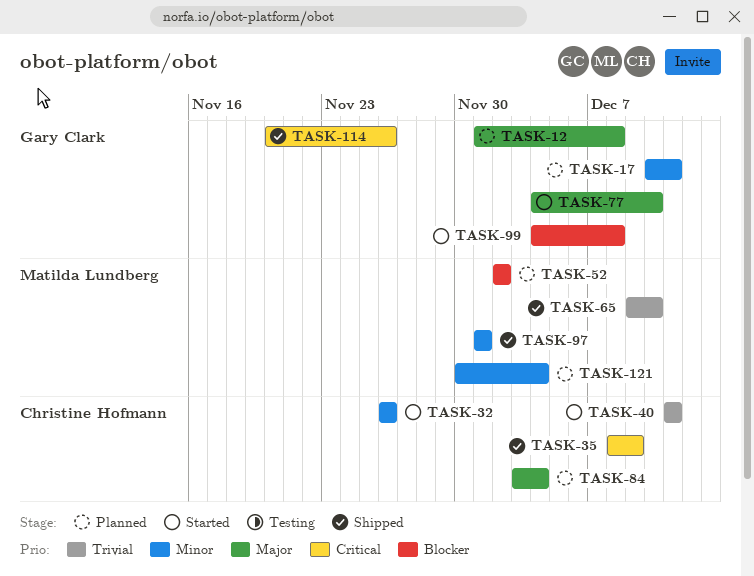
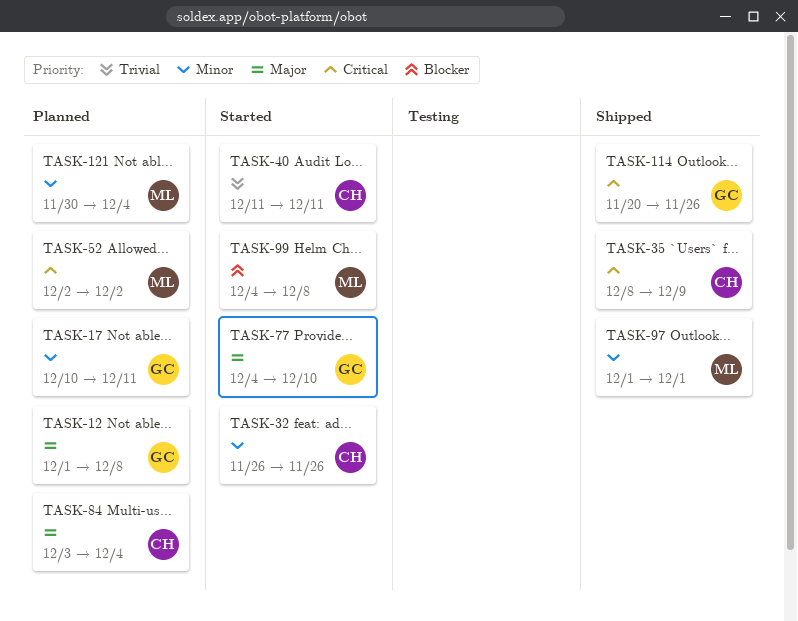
TASK-52, priority: Blocker -> Critical
TASK-65: present -> none
TASK-99, owner: Gary Clark -> Matilda Lundberg

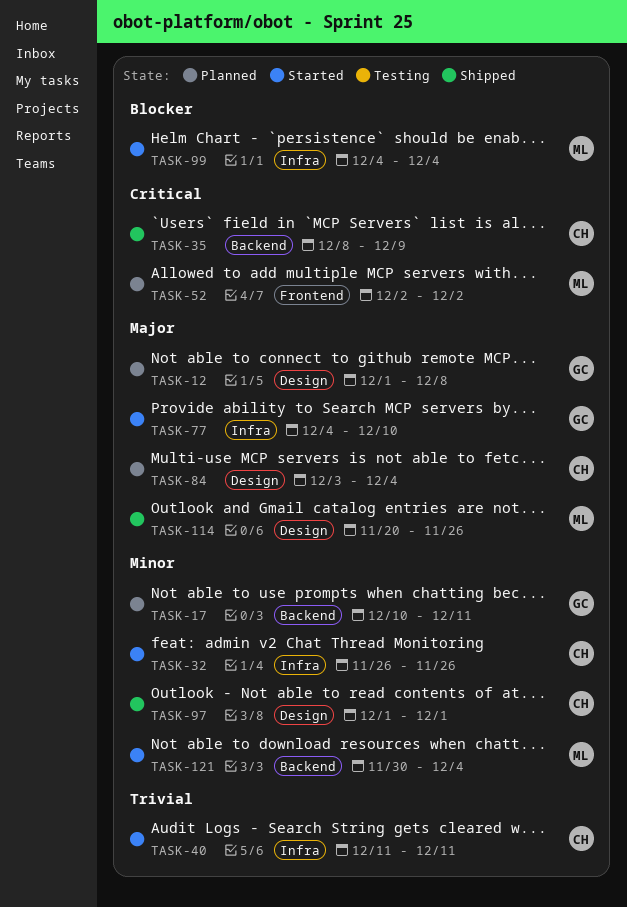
TASK-97, owner: ML -> CH
TASK-99, due: Dec 8 -> Dec 4
TASK-114, owner: GC -> ML
TASK-114, priority: Critical -> Major
TASK-121, status: Planned -> Started

